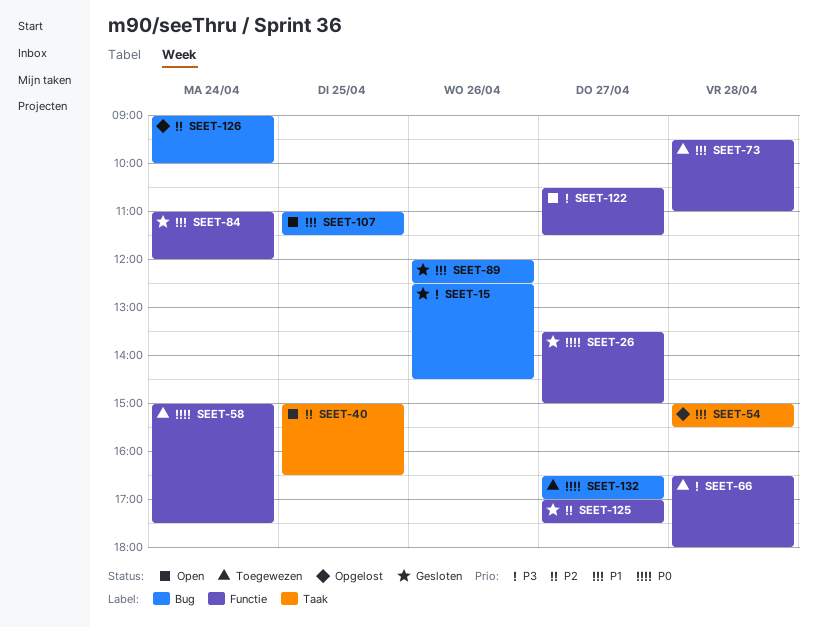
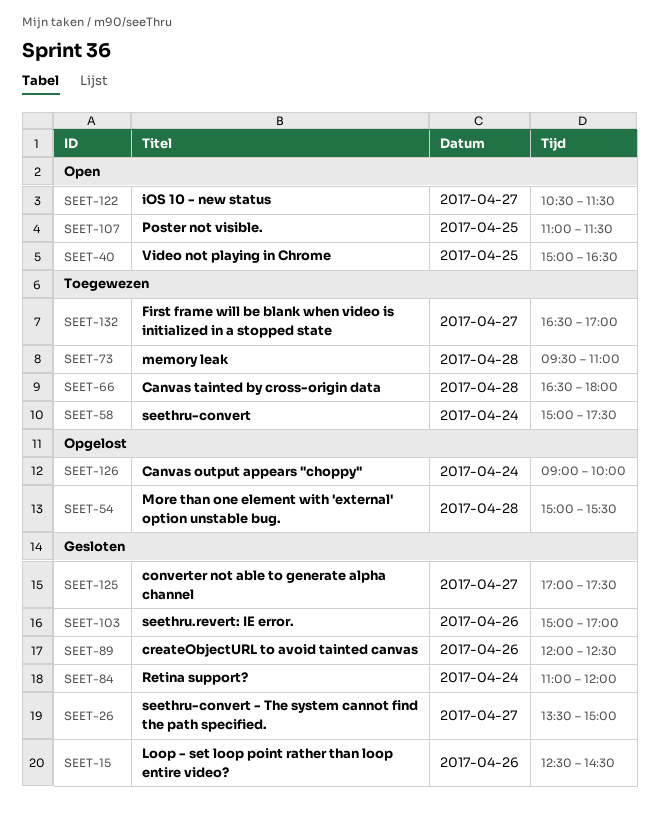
SEET-103: none -> present

